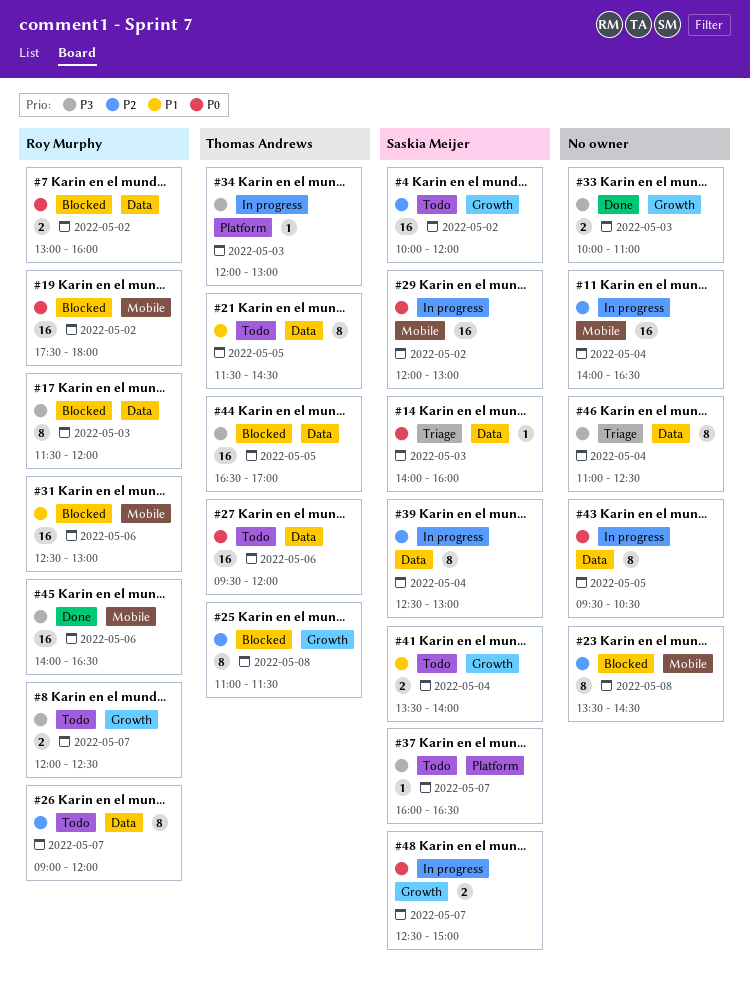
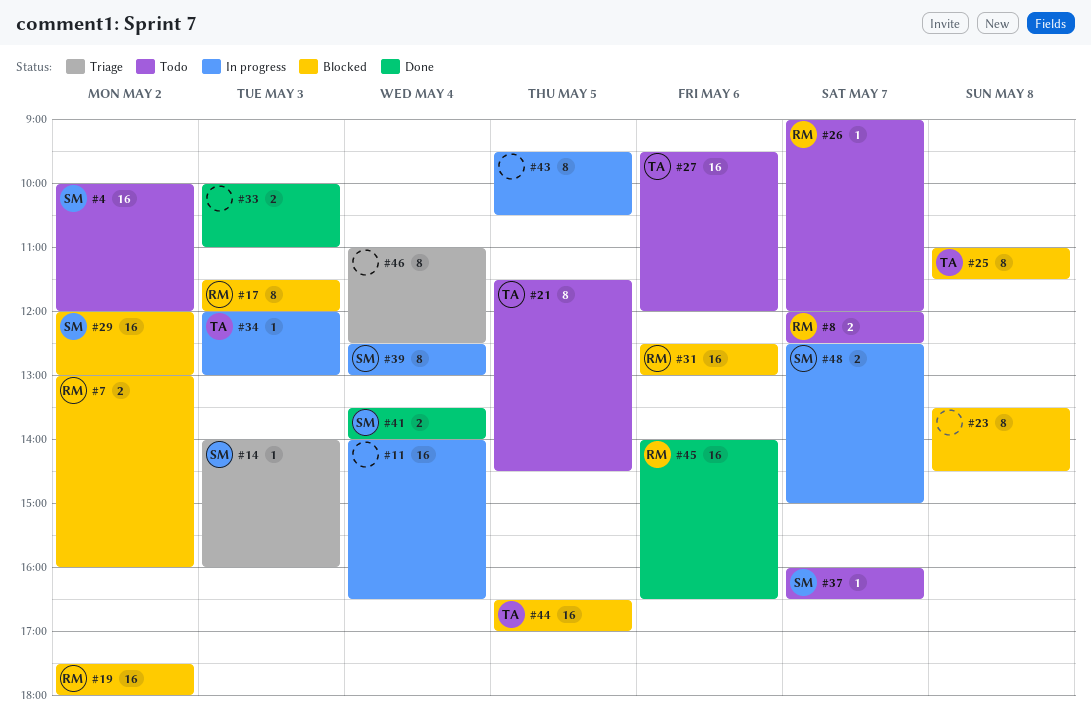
#26, estimate: 8 -> 1
#29, status: In progress -> Blocked
#41, status: Todo -> Done

